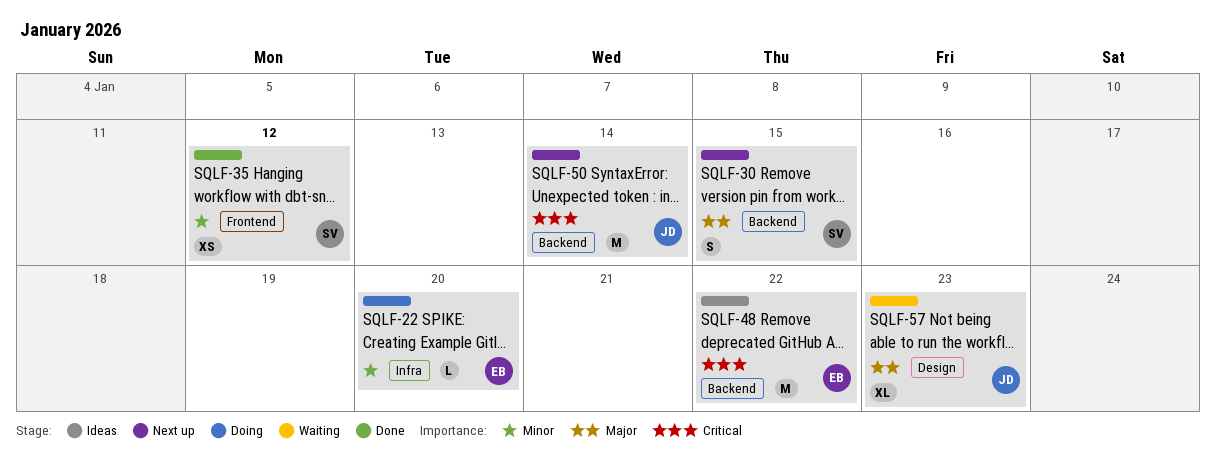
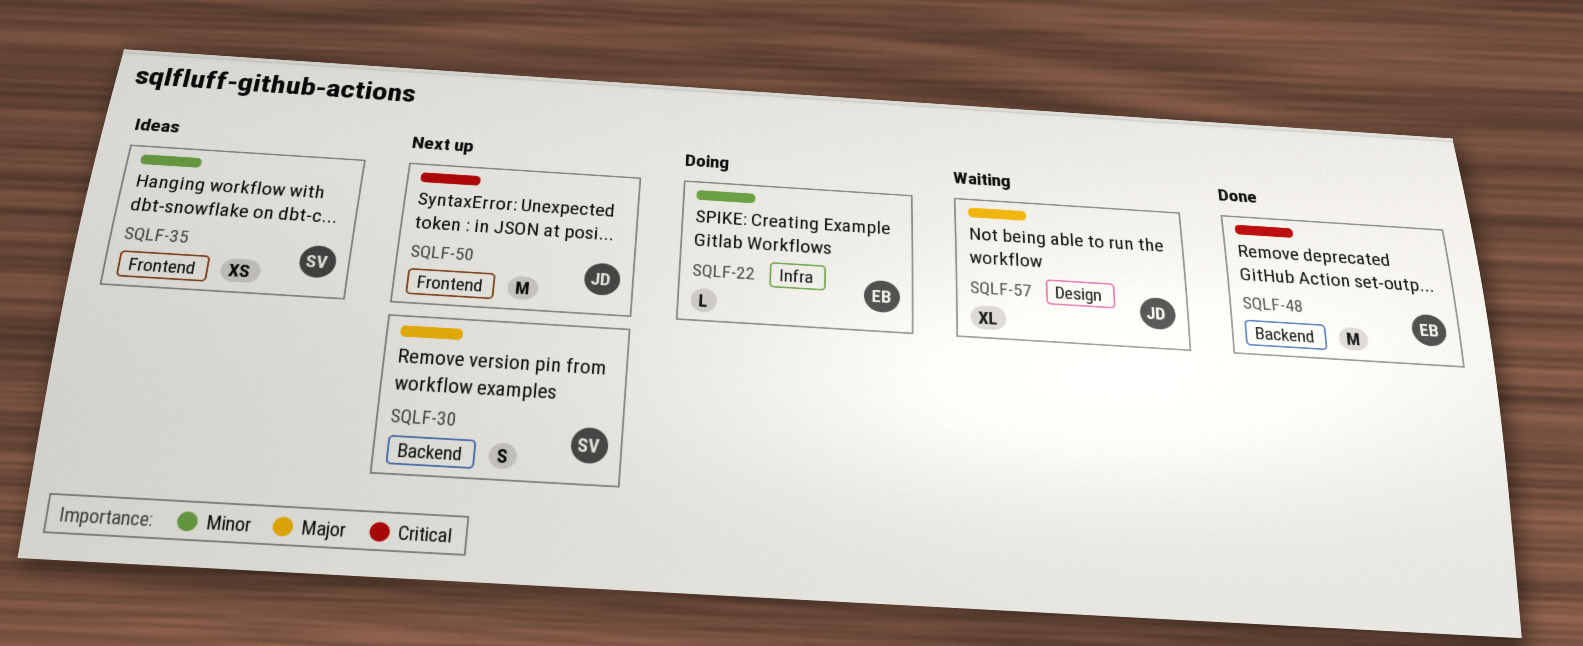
SQLF-35, status: Done -> Ideas
SQLF-48, status: Ideas -> Done
SQLF-50, label: Backend -> Frontend

